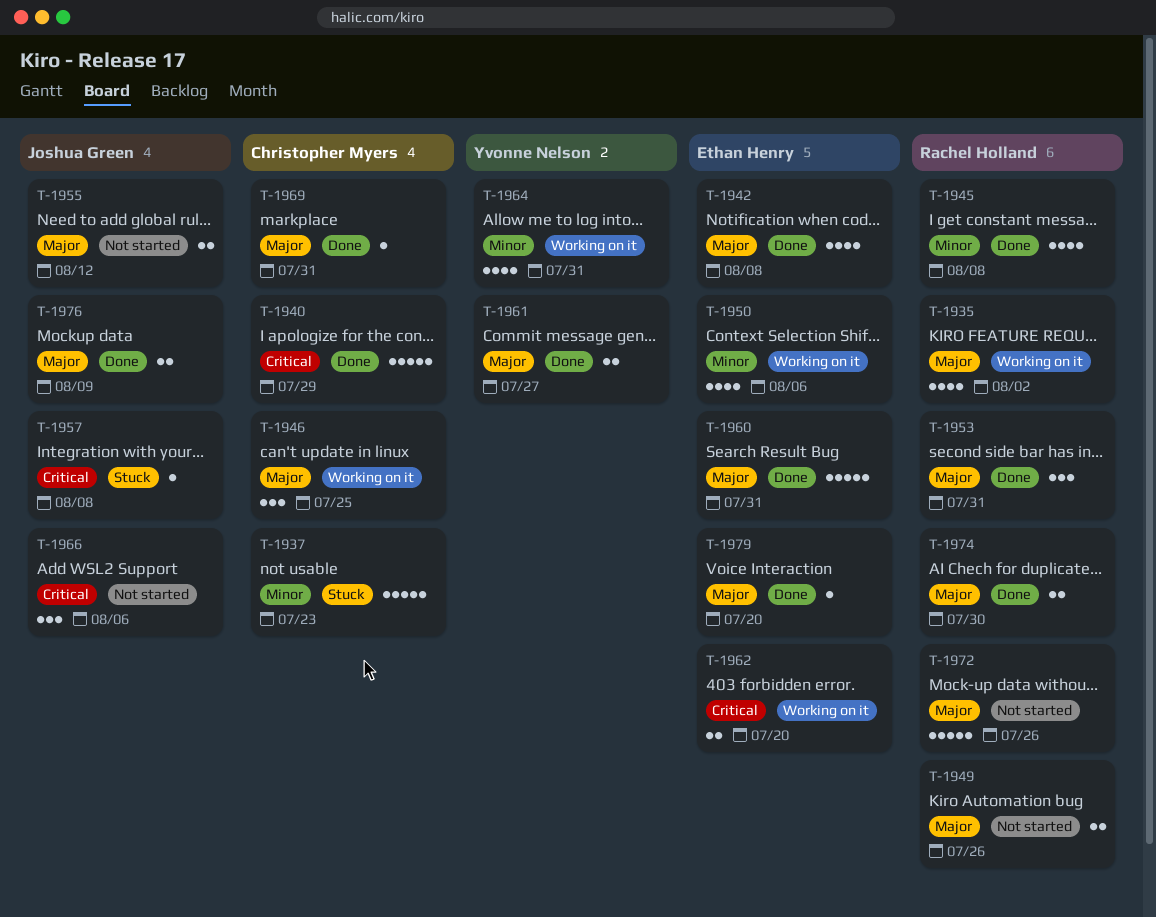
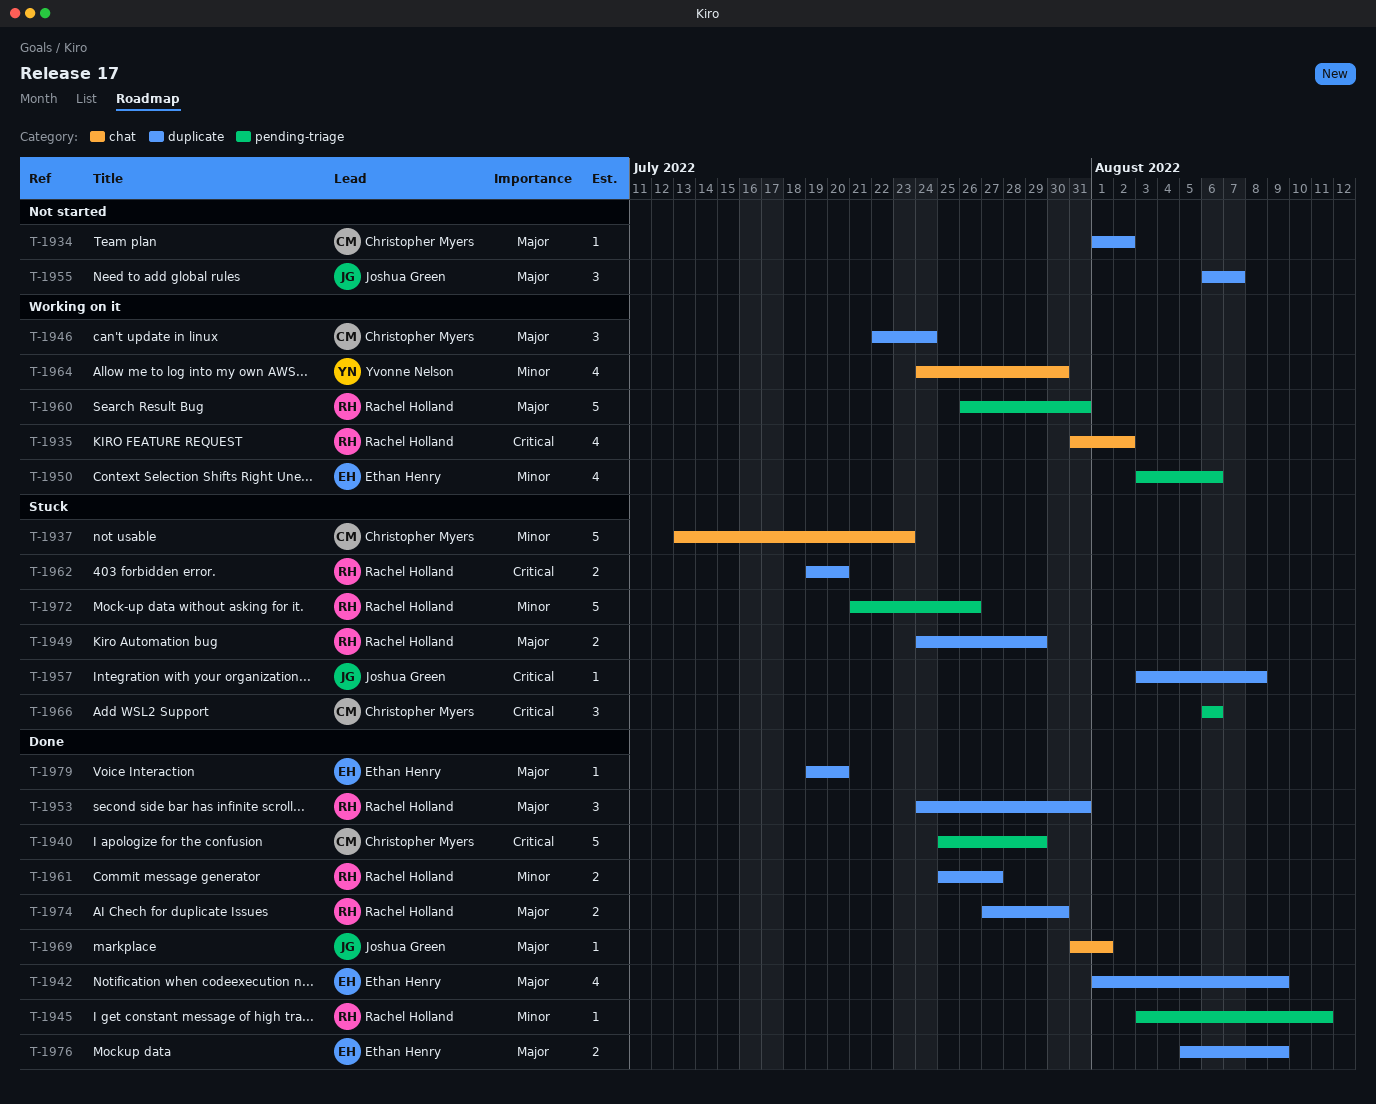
T-1934: none -> present
T-1935, priority: Major -> Critical
T-1942, due: Aug 8 -> Aug 9
T-1945, estimate: 4 -> 1
T-1945, due: Aug 8 -> Aug 11
T-1946, due: Jul 25 -> Jul 24
T-1949, status: Not started -> Stuck
T-1949, due: Jul 26 -> Jul 29
T-1955, estimate: 2 -> 3
T-1955, due: Aug 12 -> Aug 7
T-1960, status: Done -> Working on it
T-1960, owner: Ethan Henry -> Rachel Holland
T-1961, owner: Yvonne Nelson -> Rachel Holland
T-1961, priority: Major -> Minor
T-1962, status: Working on it -> Stuck
T-1962, owner: Ethan Henry -> Rachel Holland
T-1964, due: Jul 31 -> Jul 30
T-1966, status: Not started -> Stuck
T-1966, owner: Joshua Green -> Christopher Myers
T-1969, owner: Christopher Myers -> Joshua Green
T-1969, due: Jul 31 -> Aug 1
T-1972, status: Not started -> Stuck
T-1972, priority: Major -> Minor
T-1976, owner: Joshua Green -> Ethan Henry

